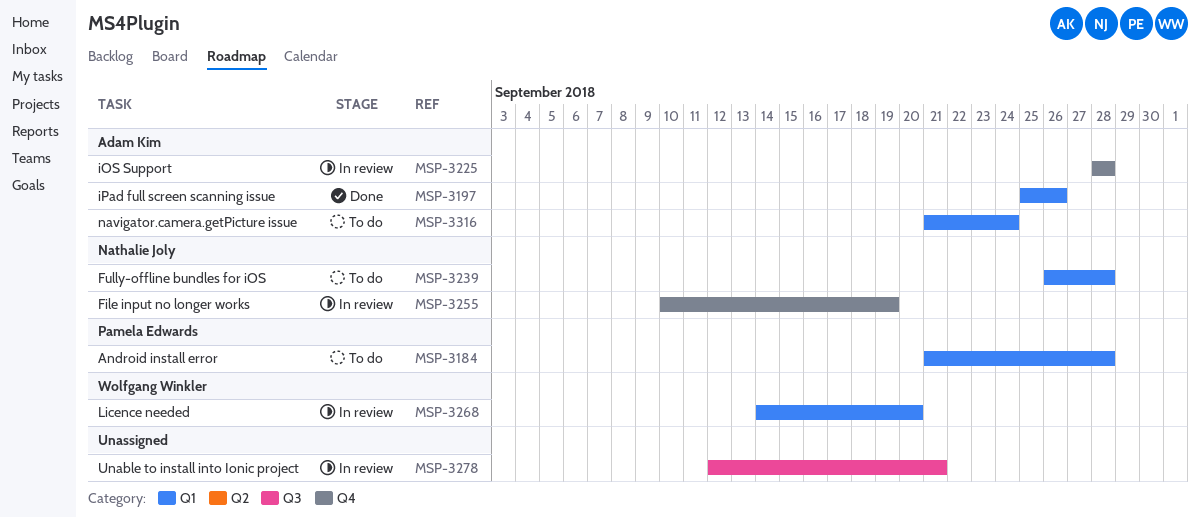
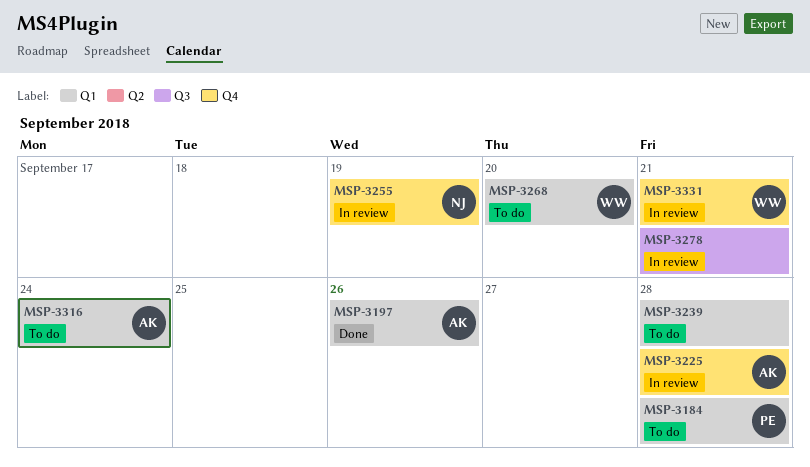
MSP-3239, owner: Nathalie Joly -> none
MSP-3268, status: In review -> To do
MSP-3331: none -> present

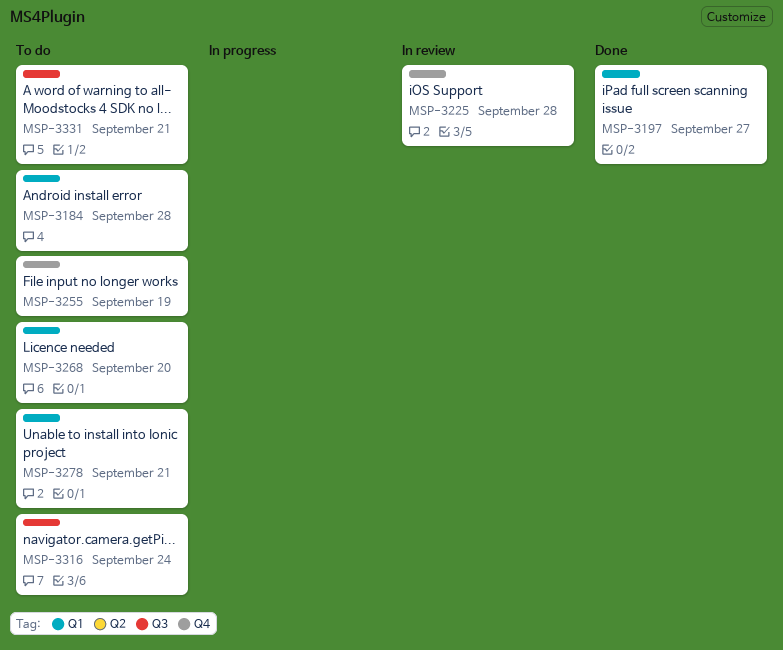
MSP-3197, due: Sep 26 -> Sep 27
MSP-3239: present -> none
MSP-3255, status: In review -> To do
MSP-3278, status: In review -> To do
MSP-3278, label: Q3 -> Q1
MSP-3316, label: Q1 -> Q3
MSP-3331, status: In review -> To do
MSP-3331, label: Q4 -> Q3

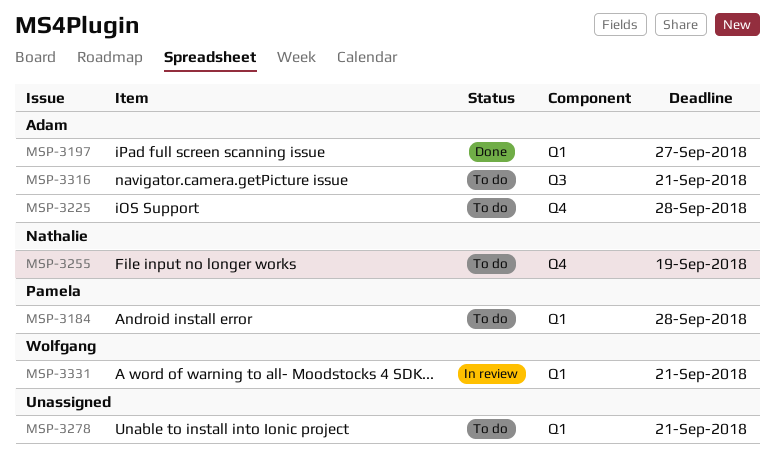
MSP-3225, status: In review -> To do
MSP-3268: present -> none
MSP-3316, due: Sep 24 -> Sep 21
MSP-3331, status: To do -> In review
MSP-3331, label: Q3 -> Q1

